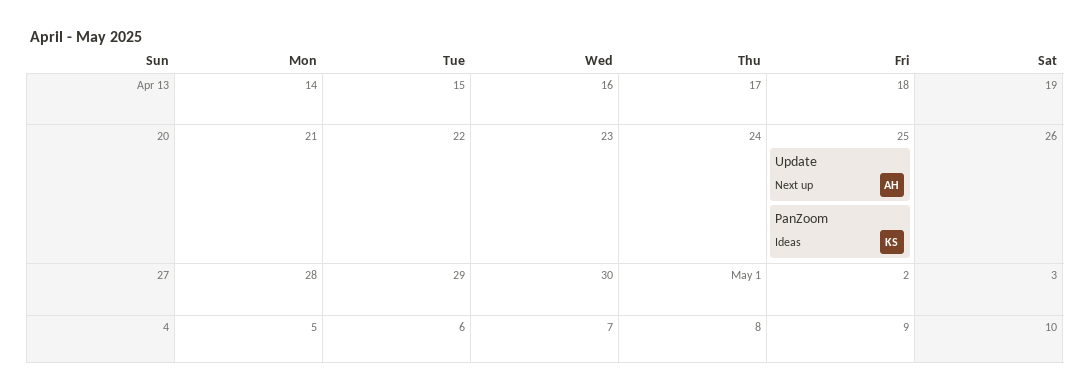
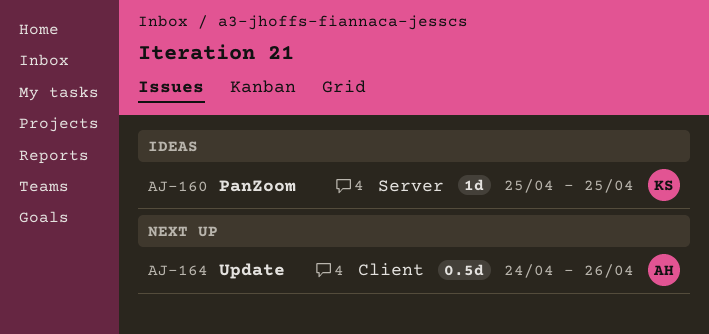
Update, due: Apr 25 -> Apr 26

